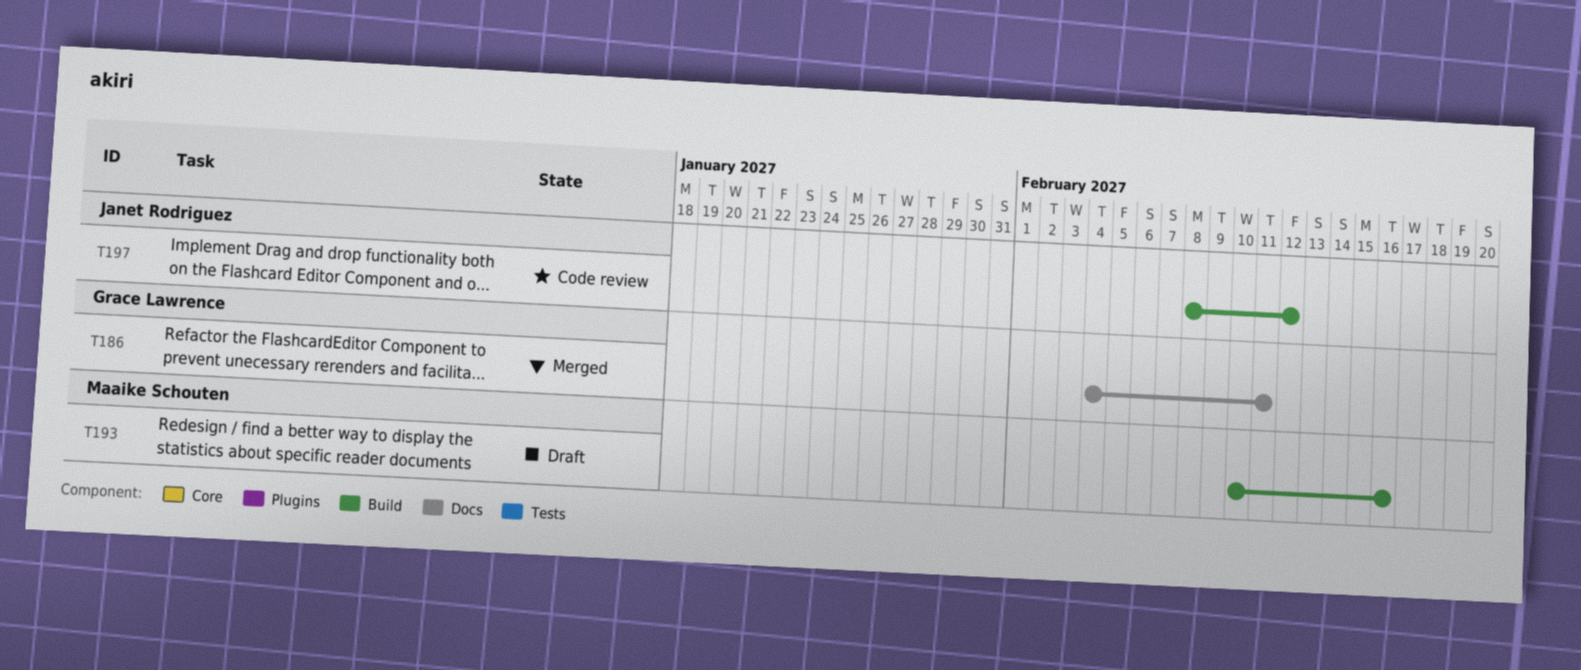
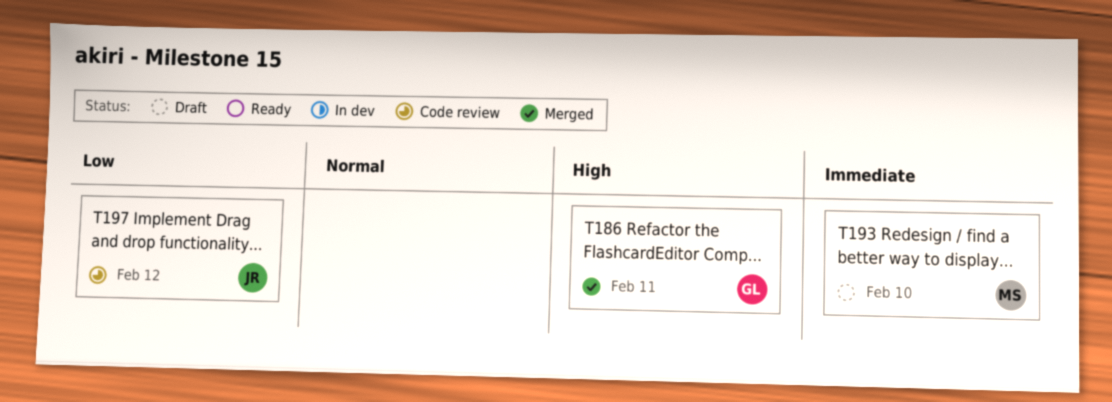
T193, due: Feb 16 -> Feb 10

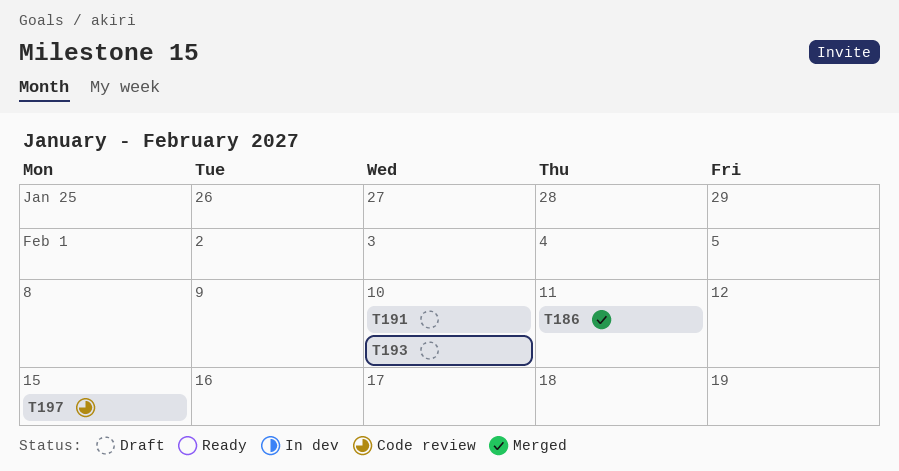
T191: none -> present
T197, due: Feb 12 -> Feb 15

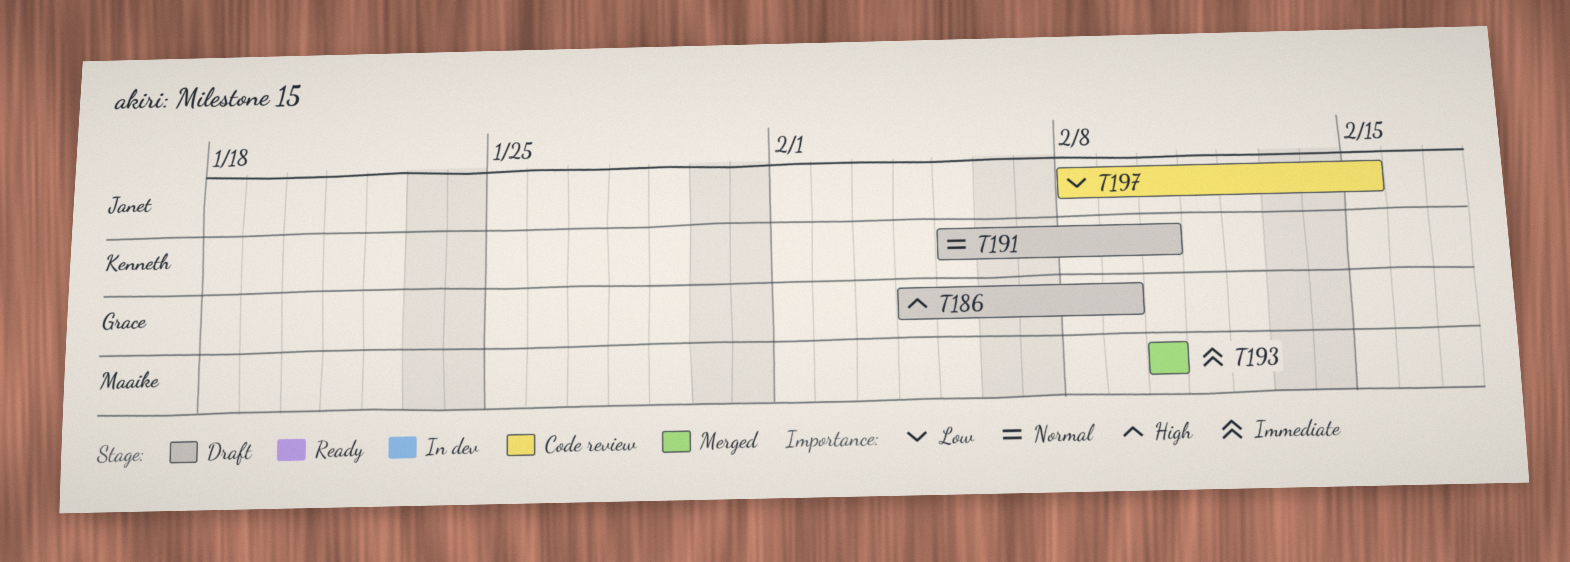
T186, status: Merged -> Draft
T186, due: Feb 11 -> Feb 9
T193, status: Draft -> Merged

